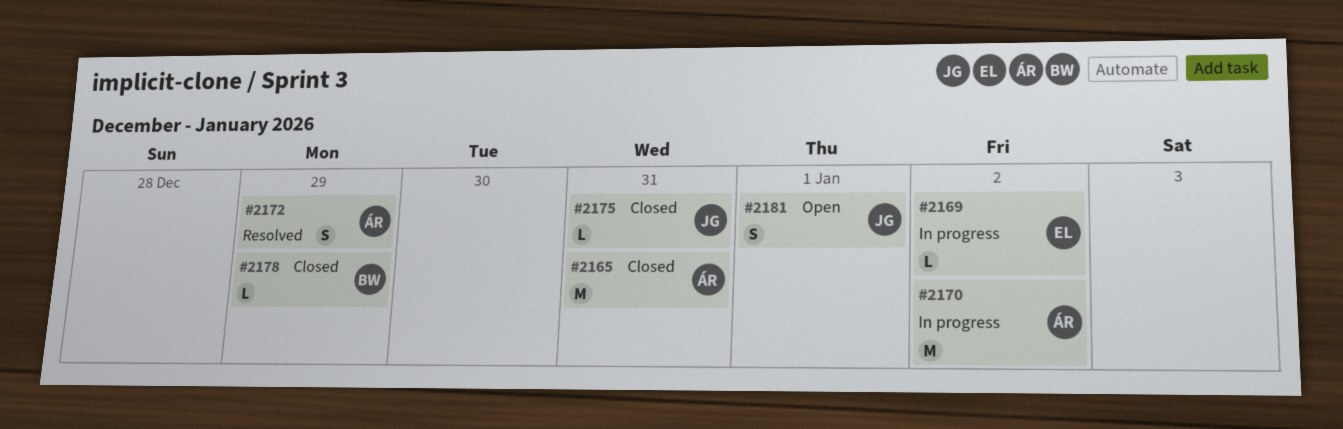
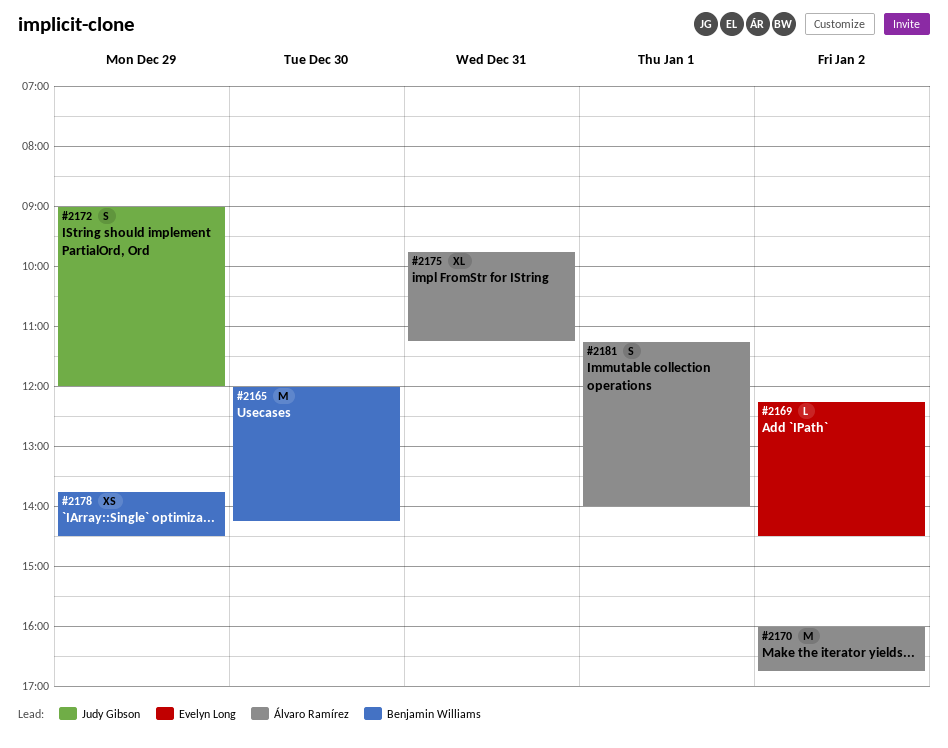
#2165, owner: Álvaro Ramírez -> Benjamin Williams
#2165, day: Dec 31 -> Dec 30
#2172, owner: Álvaro Ramírez -> Judy Gibson
#2175, owner: Judy Gibson -> Álvaro Ramírez
#2175, estimate: L -> XL
#2178, estimate: L -> XS
#2181, owner: Judy Gibson -> Álvaro Ramírez

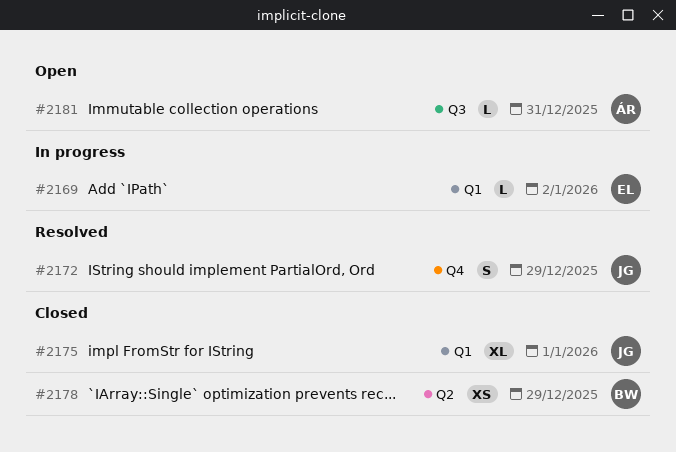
#2165: present -> none
#2170: present -> none
#2175, owner: Álvaro Ramírez -> Judy Gibson
#2175, day: Dec 31 -> Jan 1
#2181, estimate: S -> L
#2181, day: Jan 1 -> Dec 31

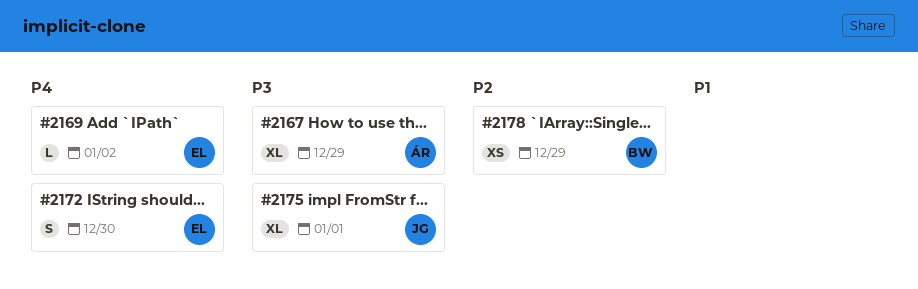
#2167: none -> present
#2172, owner: JG -> EL
#2172, day: Dec 29 -> Dec 30
#2181: present -> none

